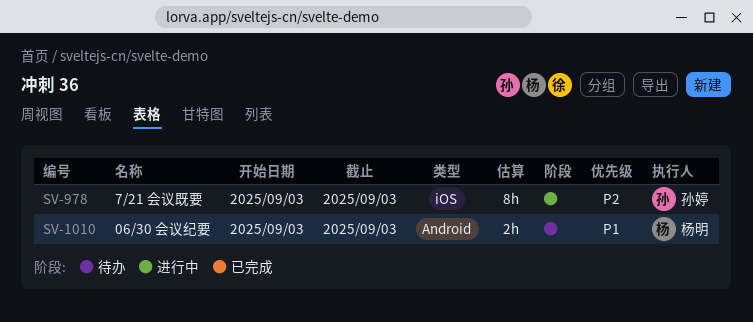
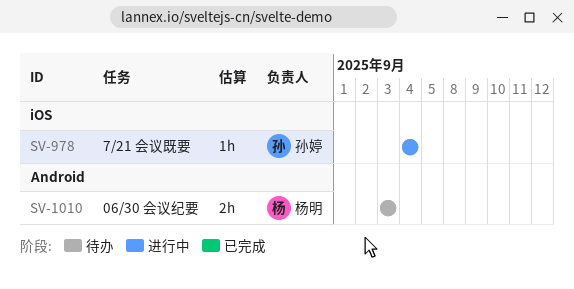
SV-978, estimate: 8h -> 1h
SV-978, start: Sep 3 -> Sep 4
SV-978, due: Sep 3 -> Sep 4

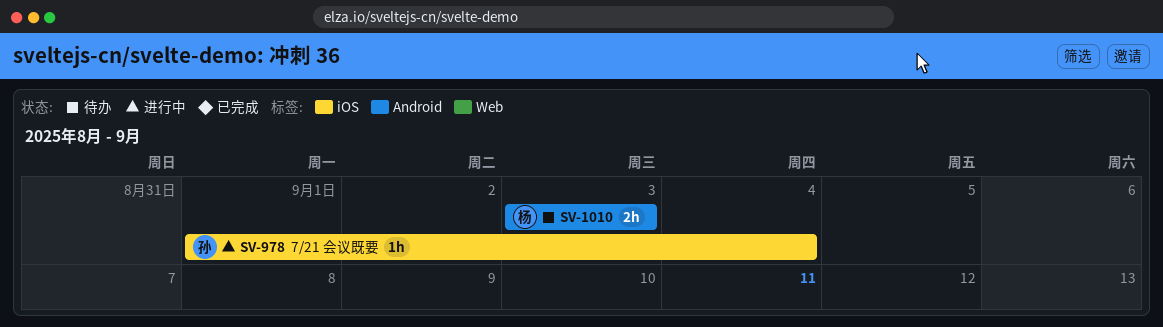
SV-978, start: Sep 4 -> Sep 1

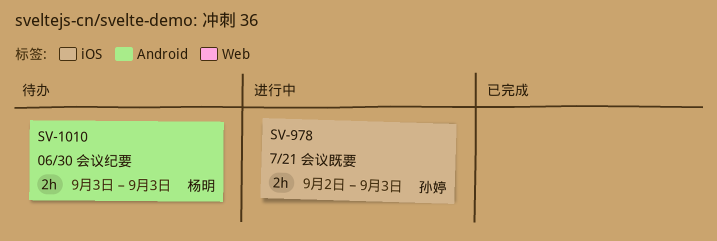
SV-978, estimate: 1h -> 2h
SV-978, start: Sep 1 -> Sep 2
SV-978, due: Sep 4 -> Sep 3

